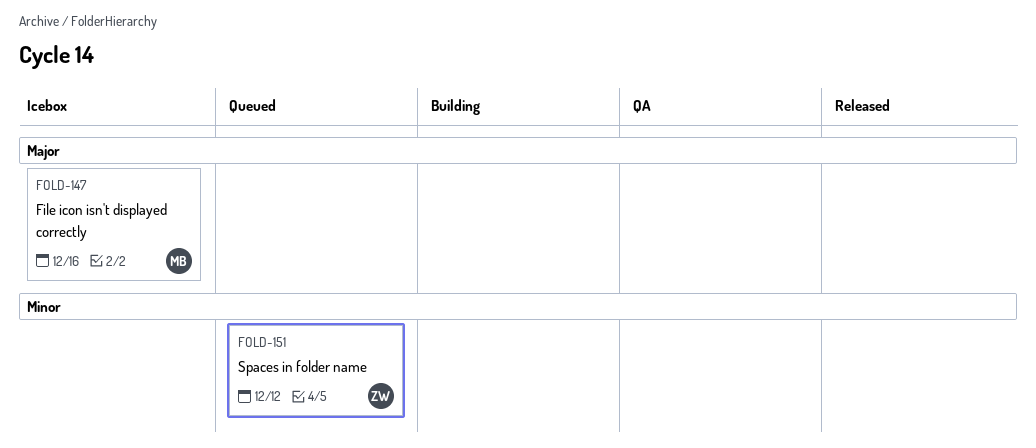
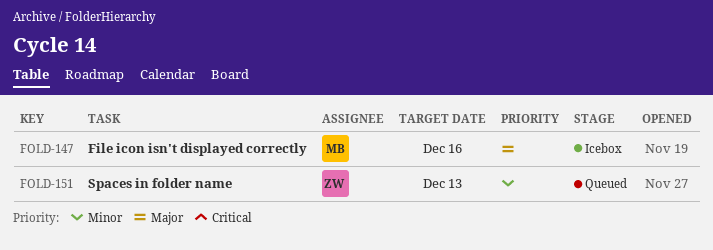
FOLD-151, due: Dec 12 -> Dec 13

